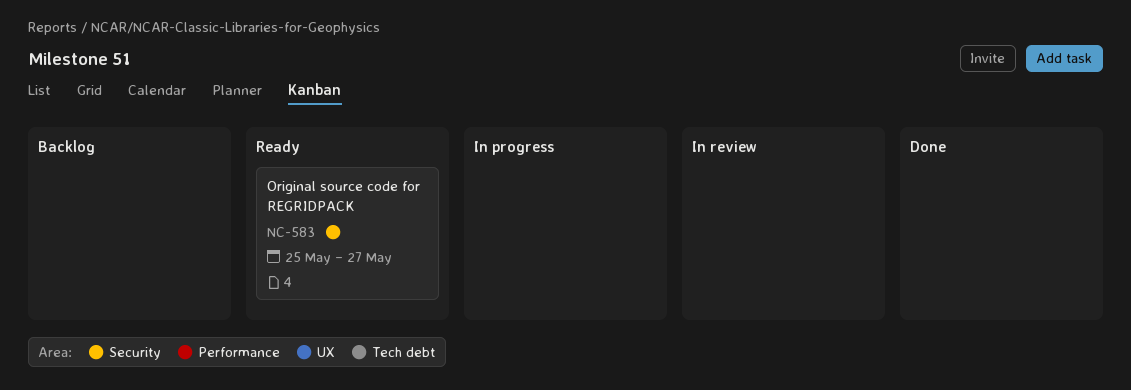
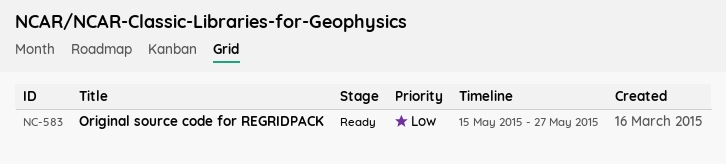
NC-583, start: May 25 -> May 15

